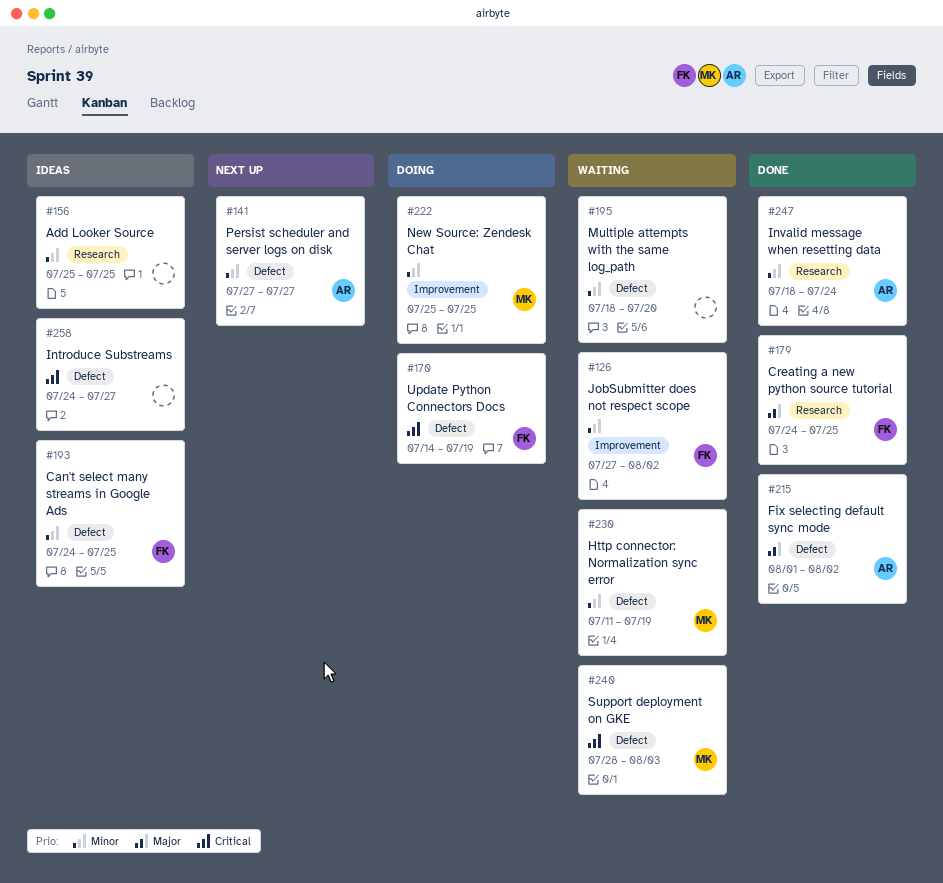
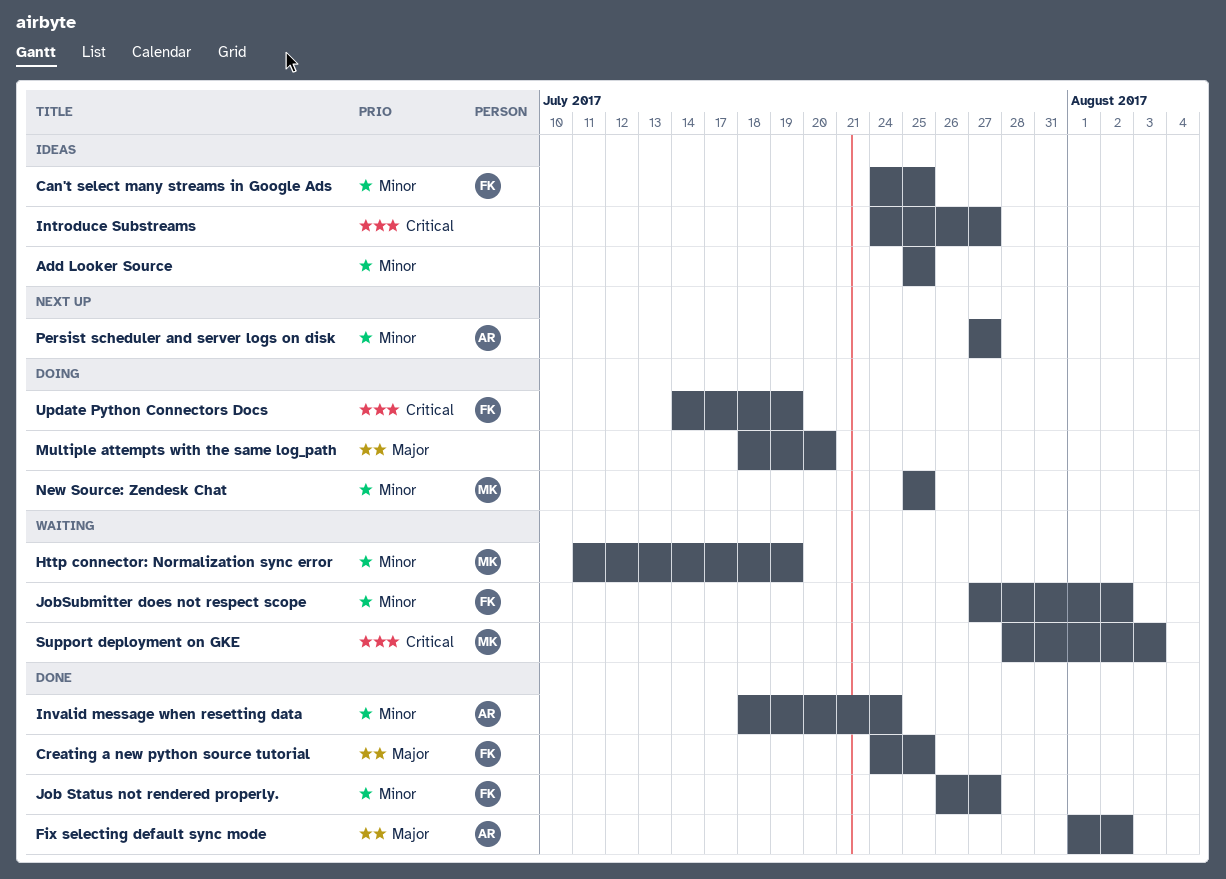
Job Status not rendered properly.: none -> present
Multiple attempts with the same log_path, status: Waiting -> Doing
Multiple attempts with the same log_path, priority: Minor -> Major

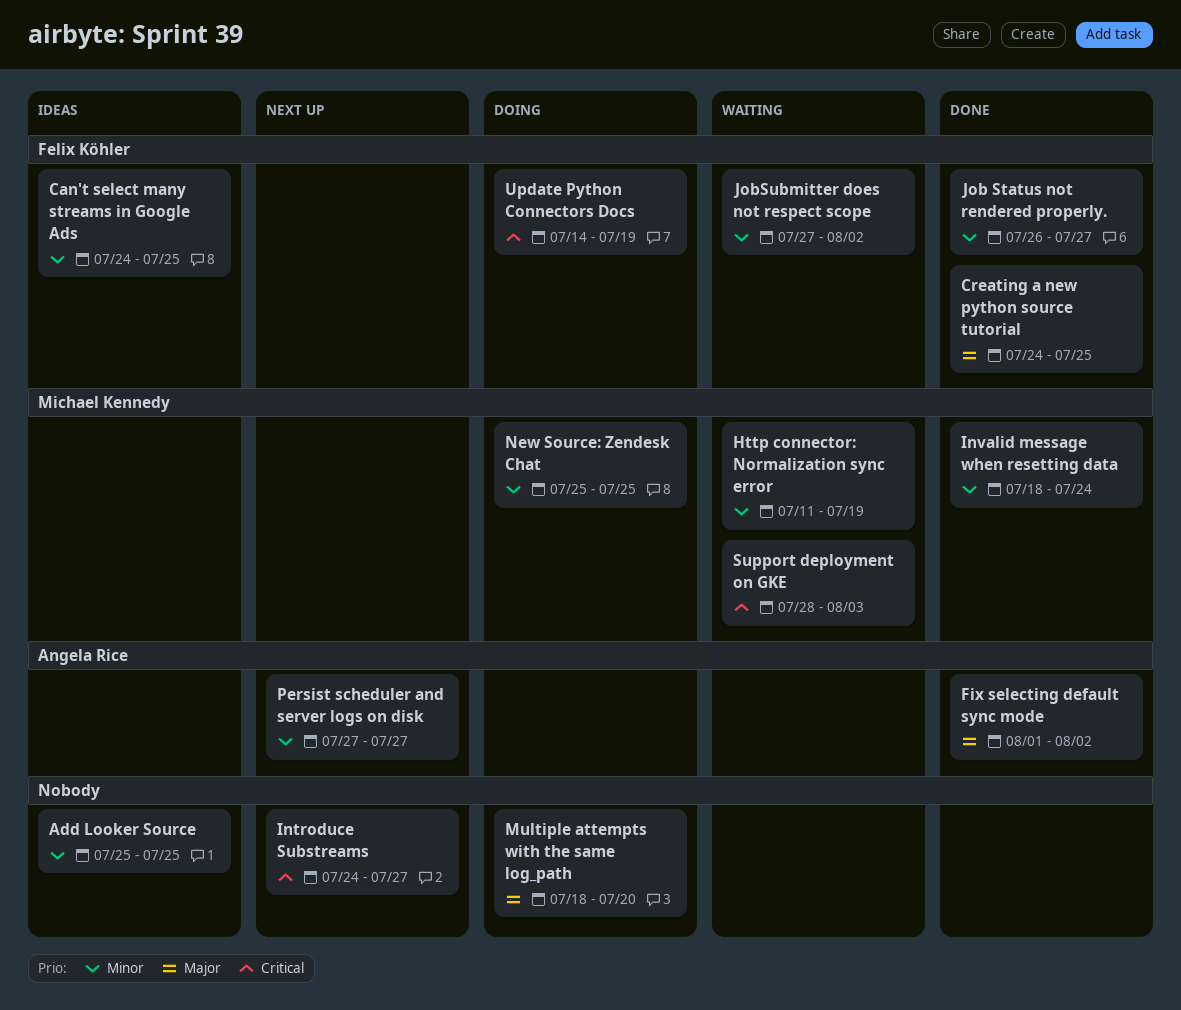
Introduce Substreams, status: Ideas -> Next up
Invalid message when resetting data, owner: Angela Rice -> Michael Kennedy

